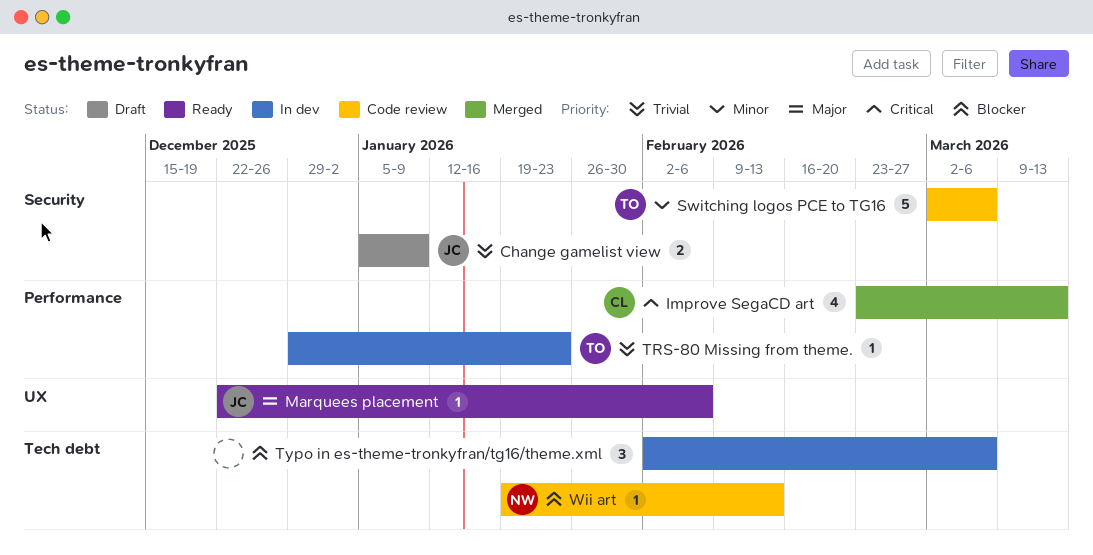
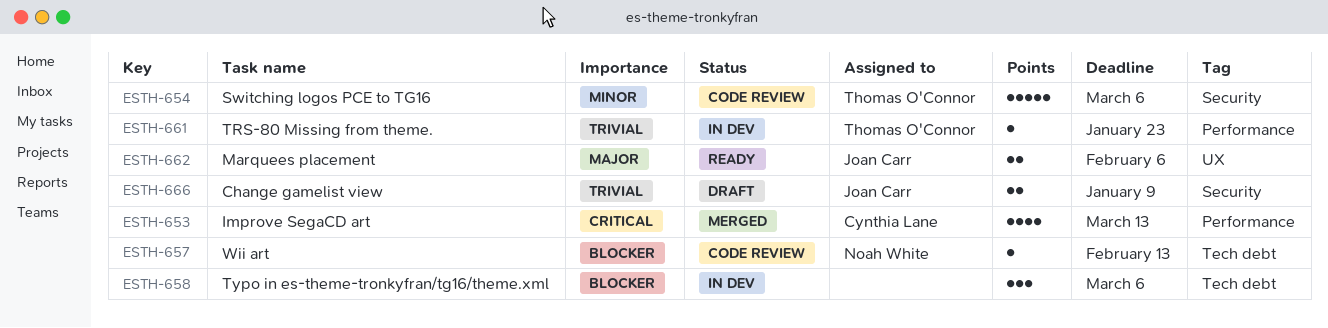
Marquees placement, estimate: 1 -> 2

